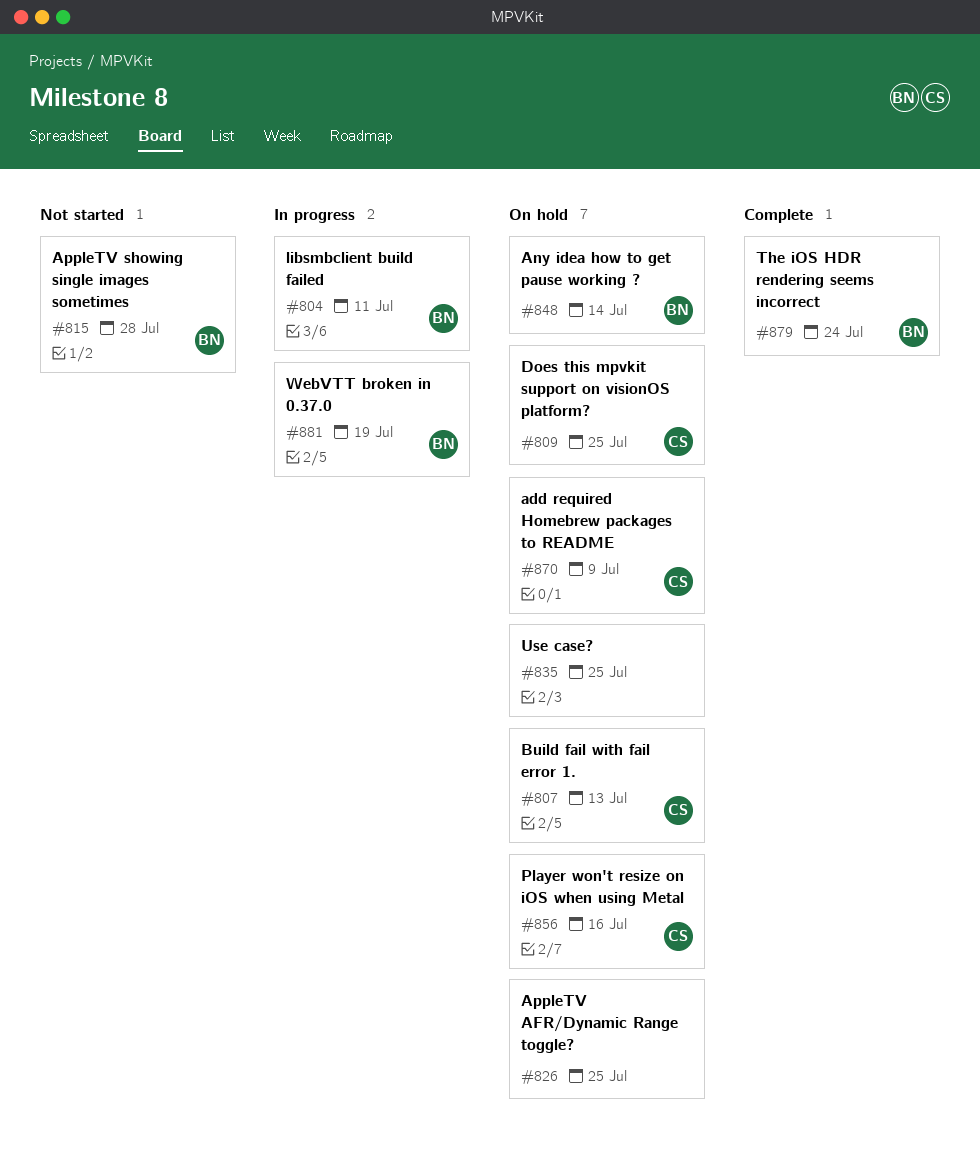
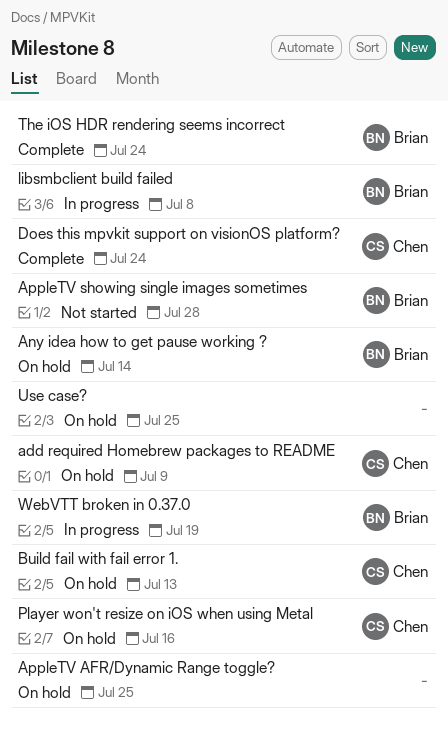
Does this mpvkit support on visionOS platform?, status: On hold -> Complete
Does this mpvkit support on visionOS platform?, due: Jul 25 -> Jul 24
libsmbclient build failed, due: Jul 11 -> Jul 8

